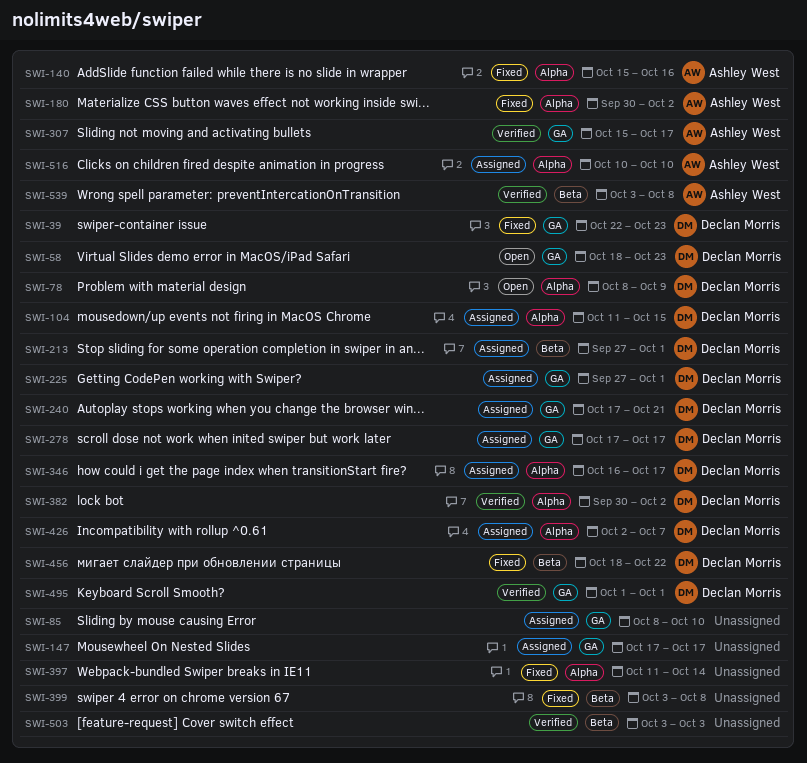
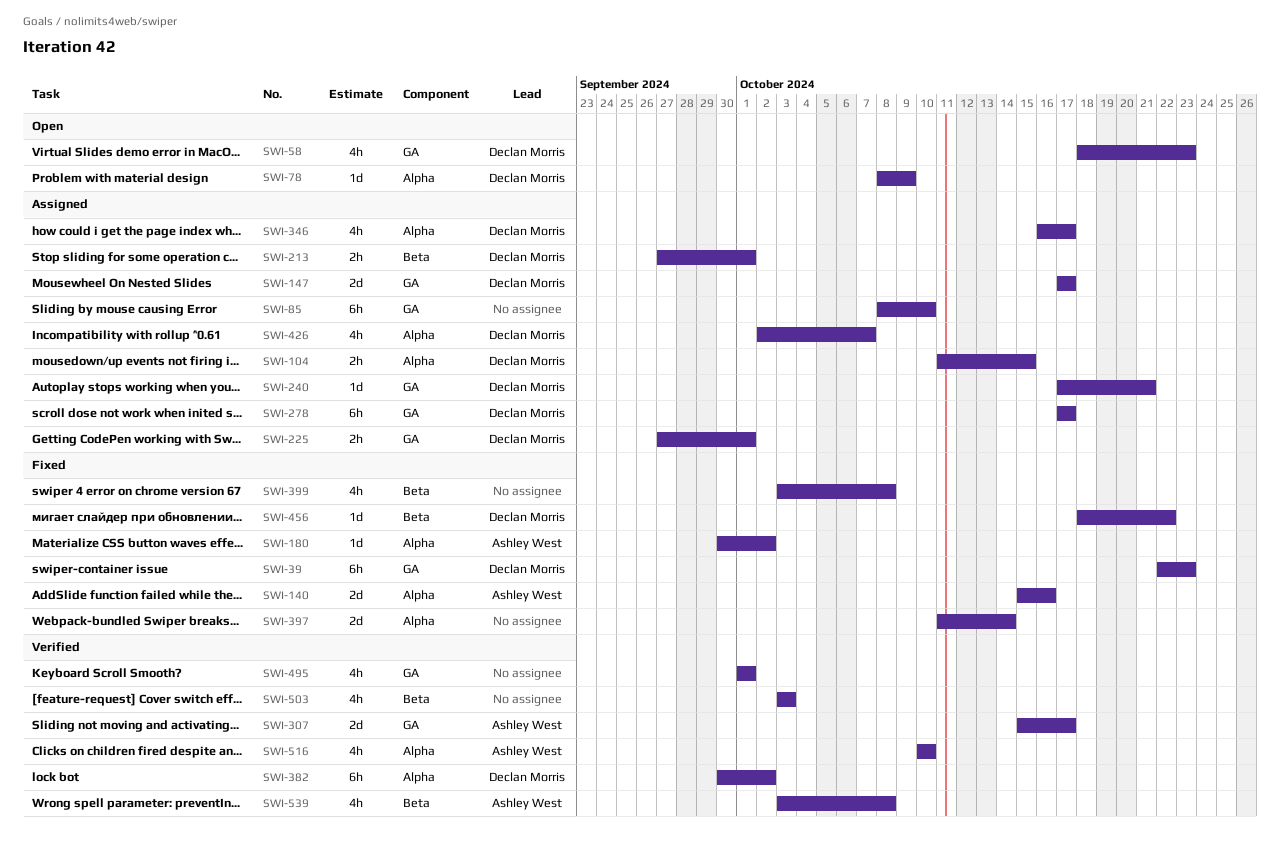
SWI-147, owner: none -> Declan Morris
SWI-495, owner: Declan Morris -> none
SWI-516, status: Assigned -> Verified

